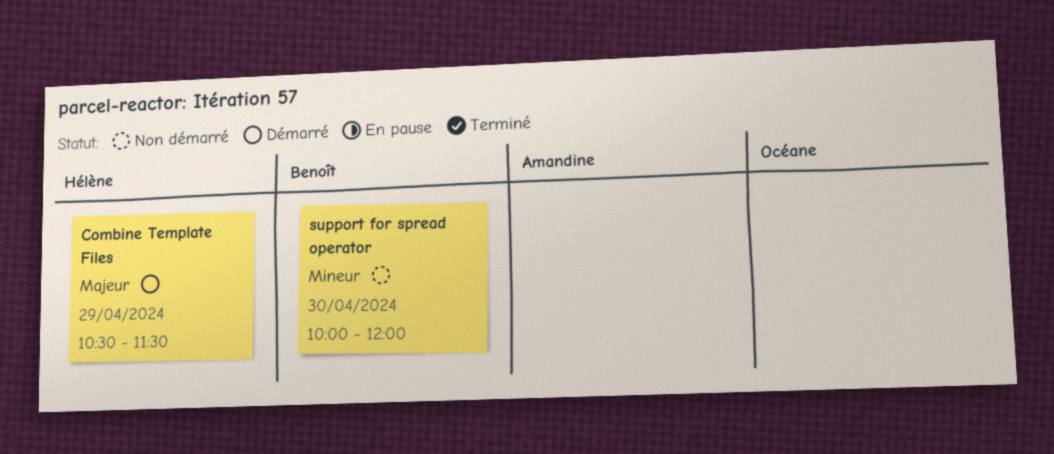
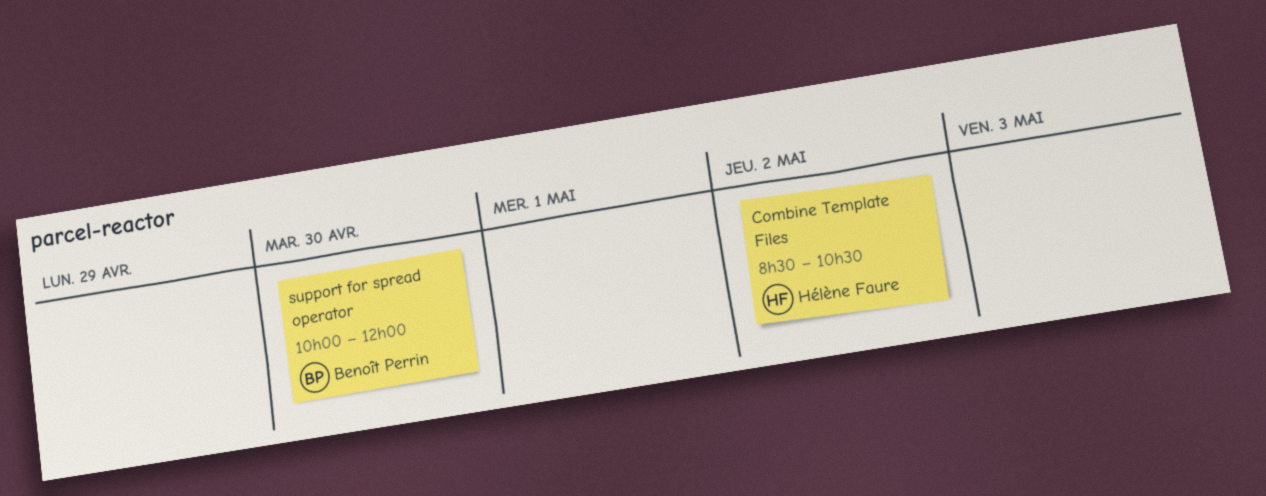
Combine Template Files, day: Apr 29 -> May 2
Combine Template Files, begins: 10:30 -> 08:30
Combine Template Files, ends: 11:30 -> 10:30

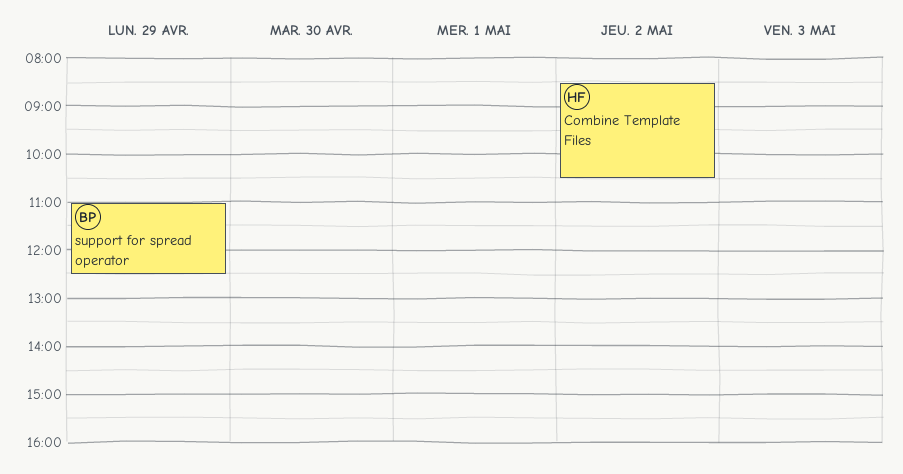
support for spread operator, day: Apr 30 -> Apr 29
support for spread operator, begins: 10:00 -> 11:00
support for spread operator, ends: 12:00 -> 12:30

